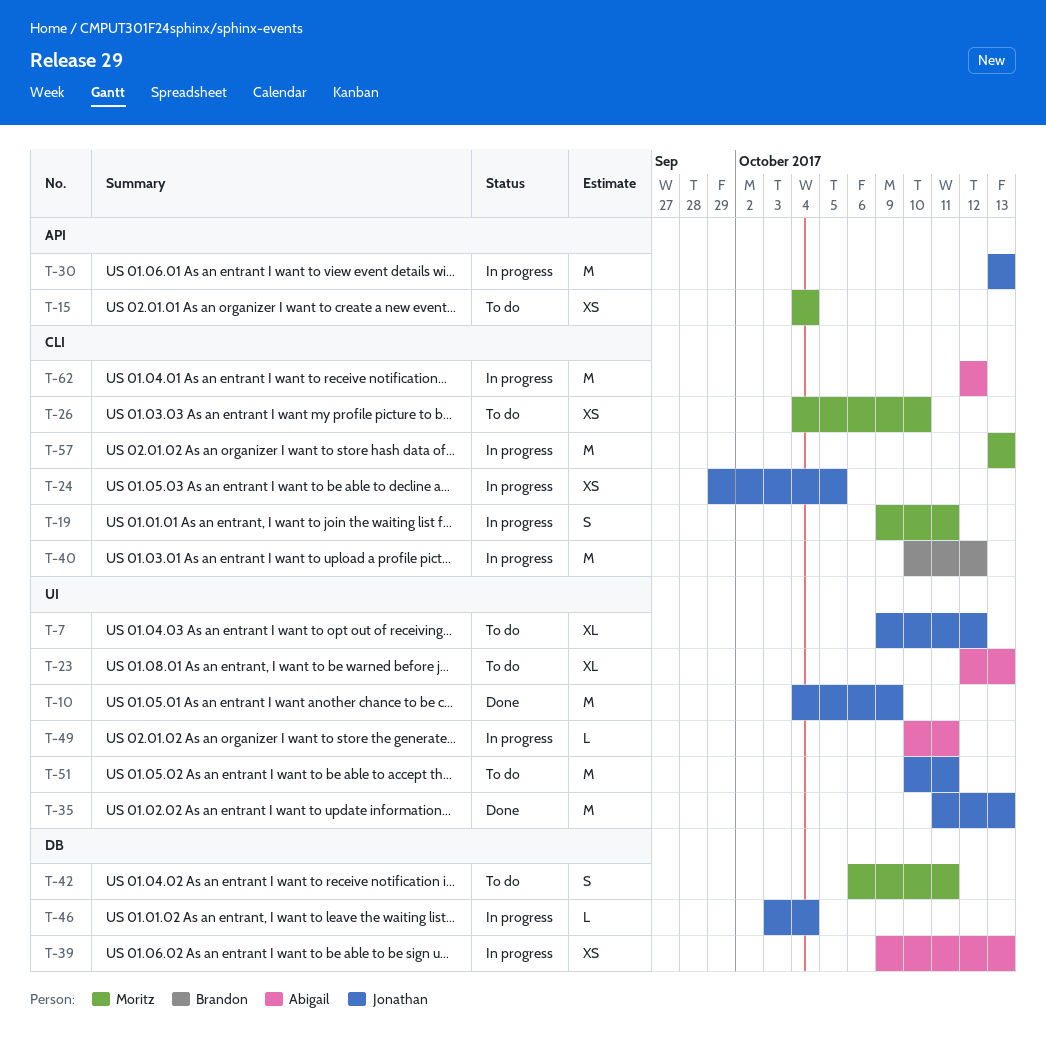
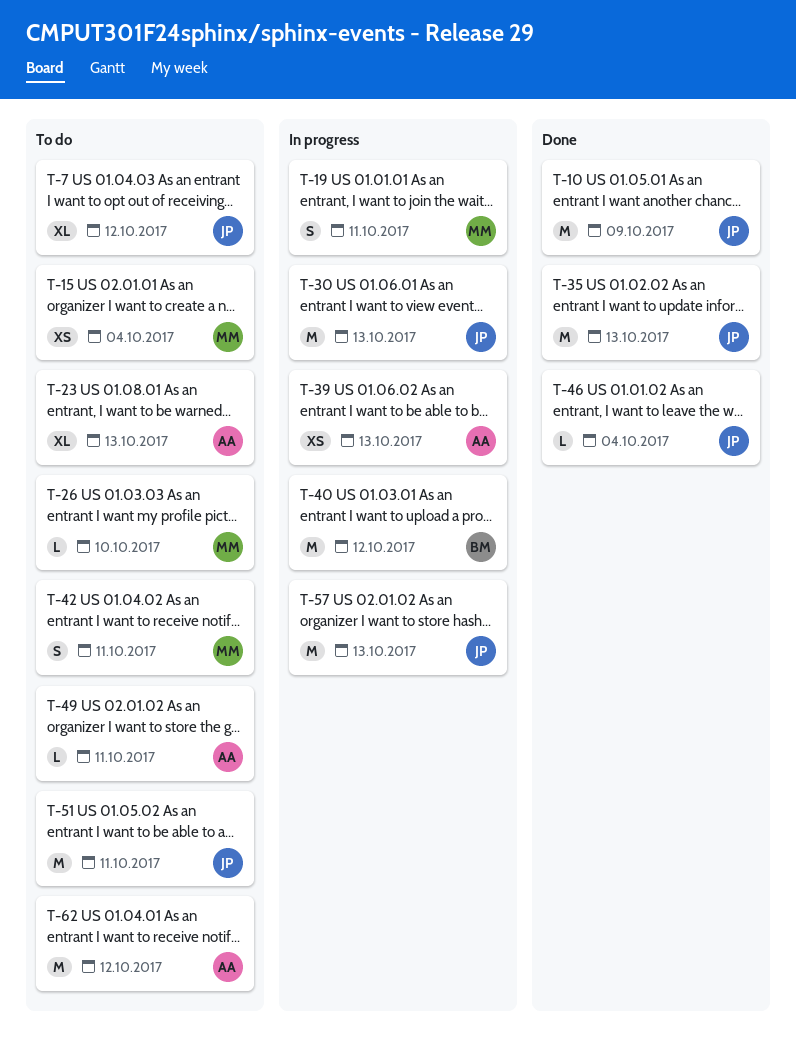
T-24: present -> none
T-26, estimate: XS -> L
T-46, status: In progress -> Done
T-49, status: In progress -> To do
T-57, owner: Moritz -> Jonathan
T-62, status: In progress -> To do

